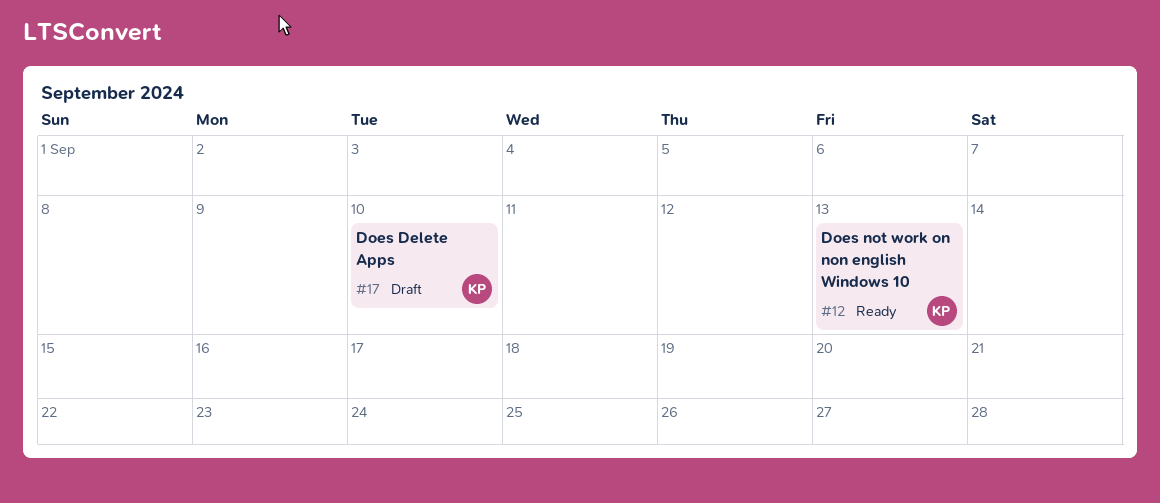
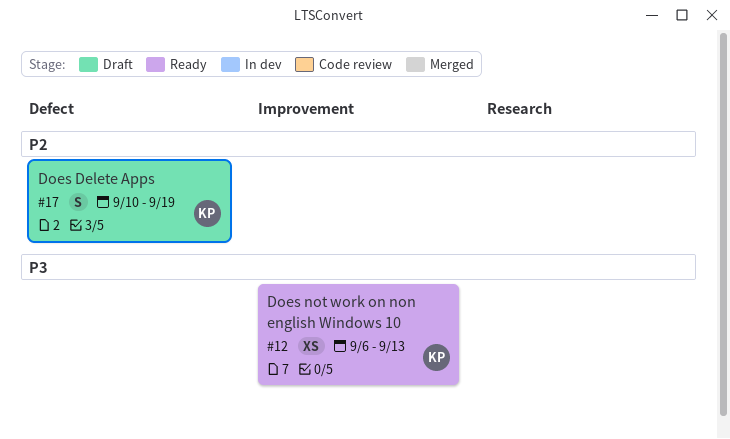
#17, due: Sep 10 -> Sep 19

